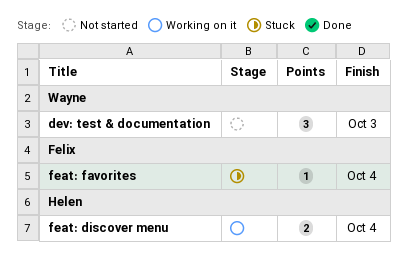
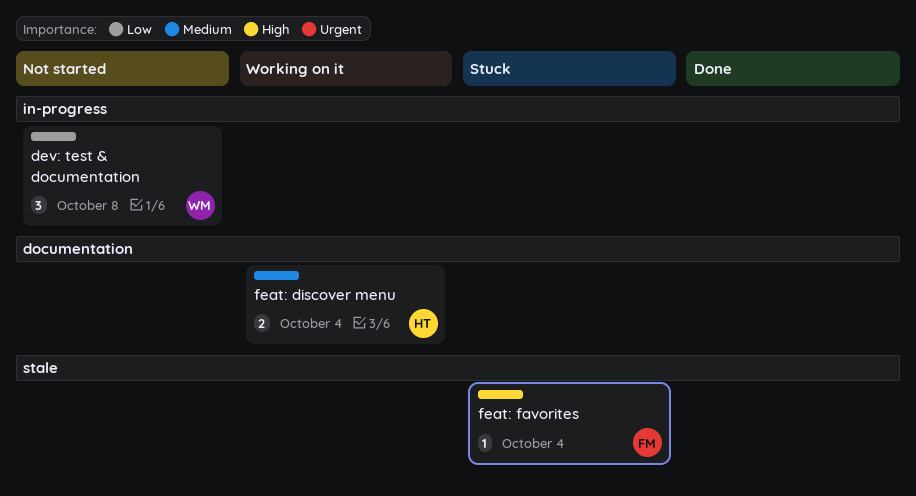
dev: test & documentation, due: Oct 3 -> Oct 8

